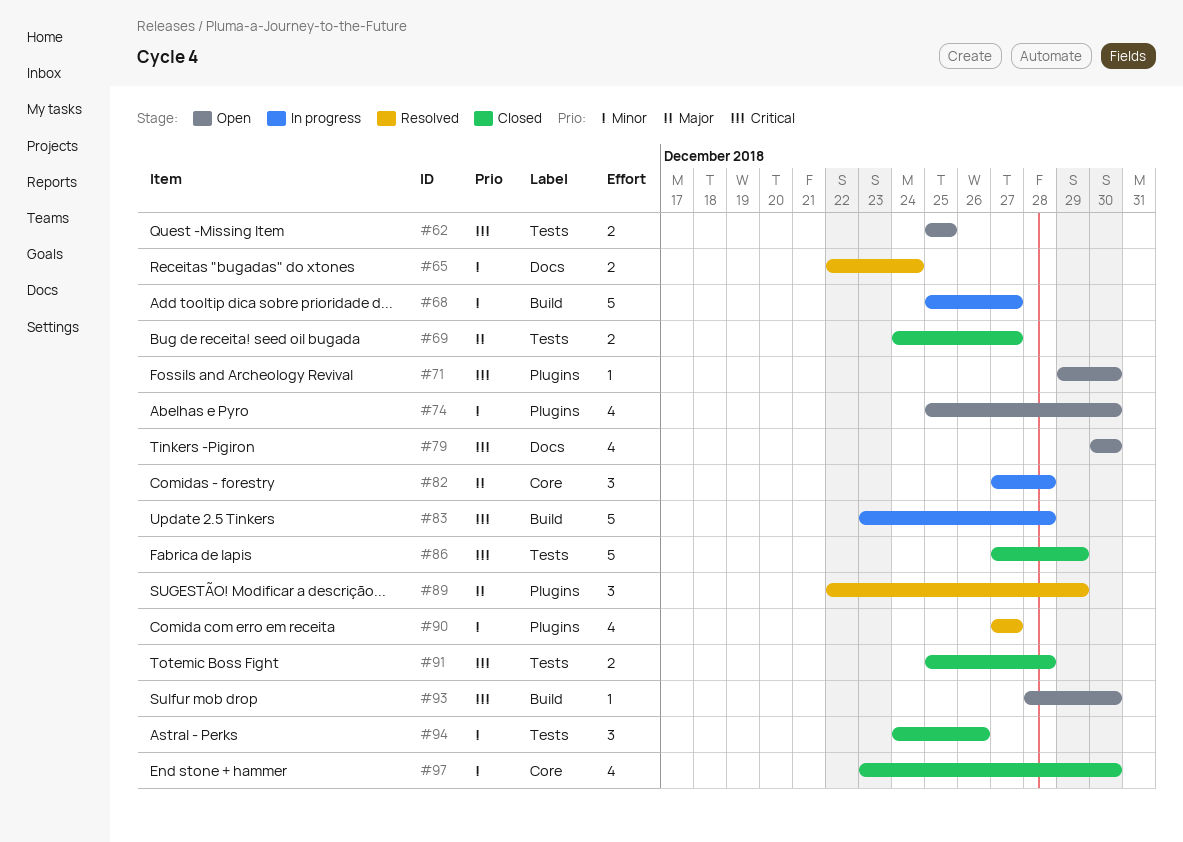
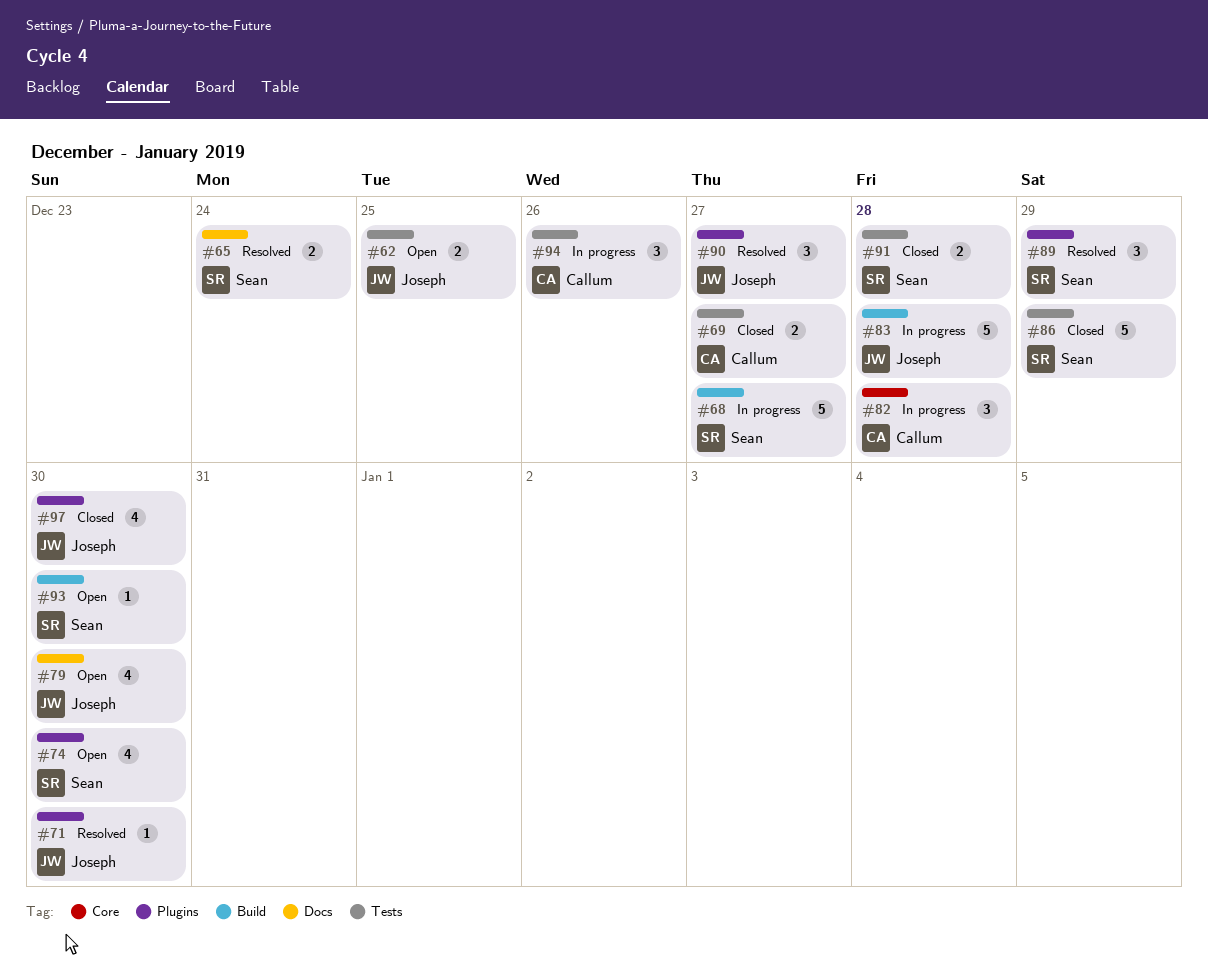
#71, status: Open -> Resolved
#90, estimate: 4 -> 3
#94, status: Closed -> In progress
#97, label: Core -> Plugins

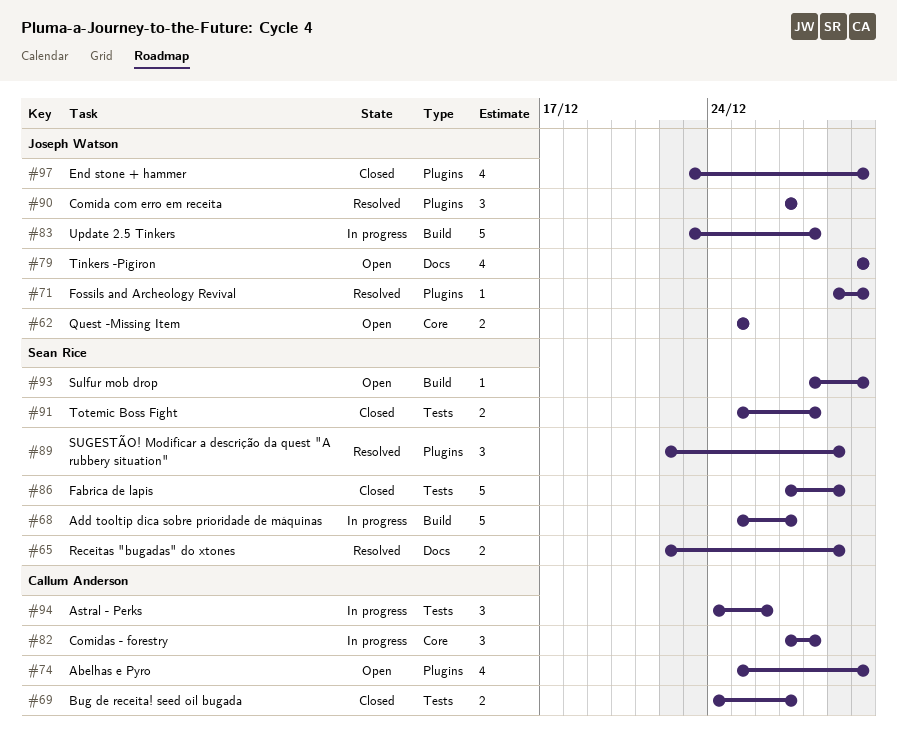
#62, label: Tests -> Core
#65, due: Dec 24 -> Dec 29
#74, owner: Sean Rice -> Callum Anderson

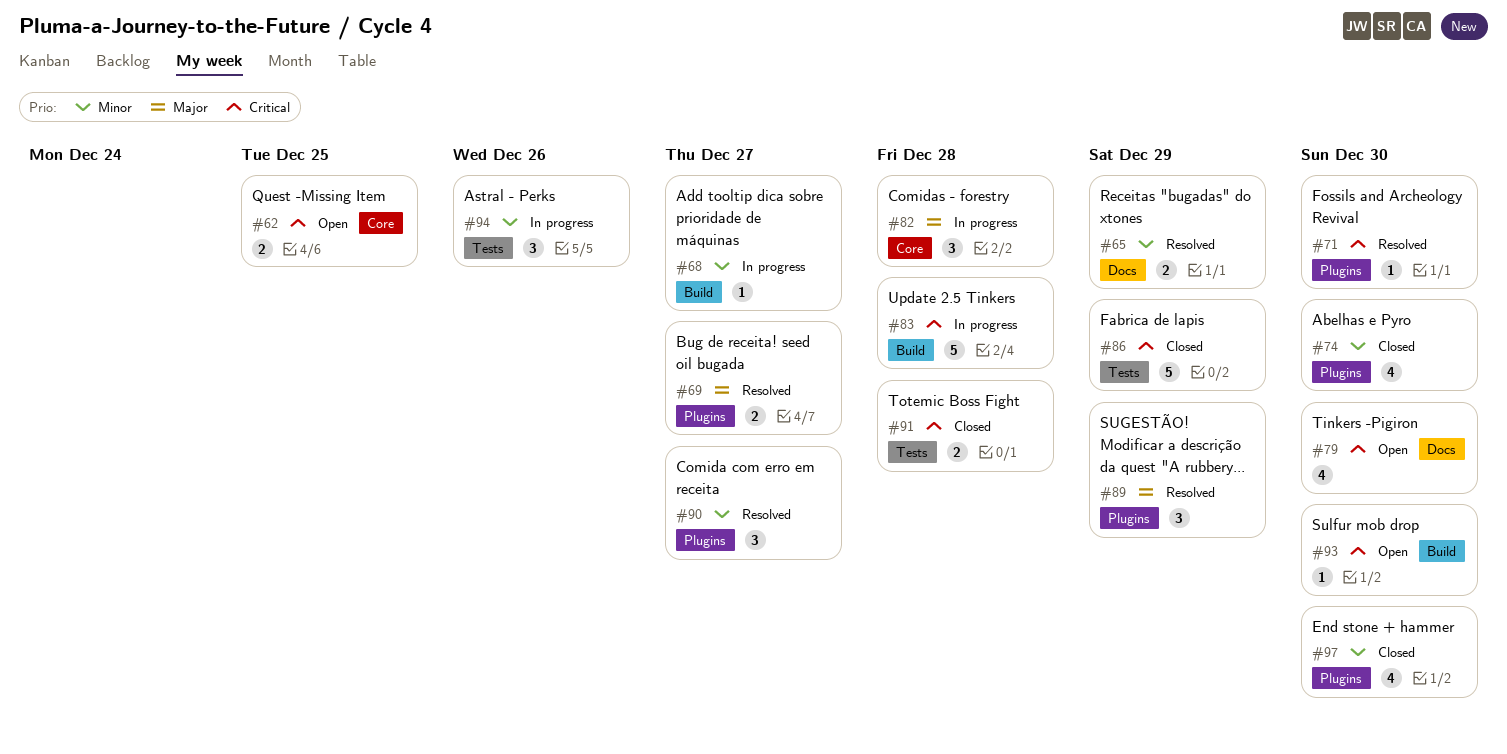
#68, estimate: 5 -> 1
#69, status: Closed -> Resolved
#69, label: Tests -> Plugins
#74, status: Open -> Closed

